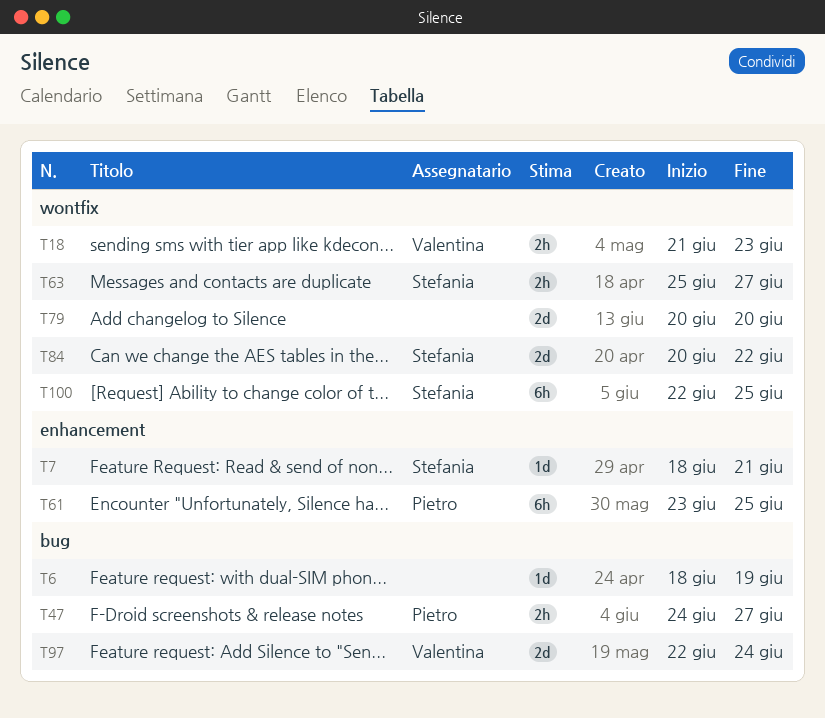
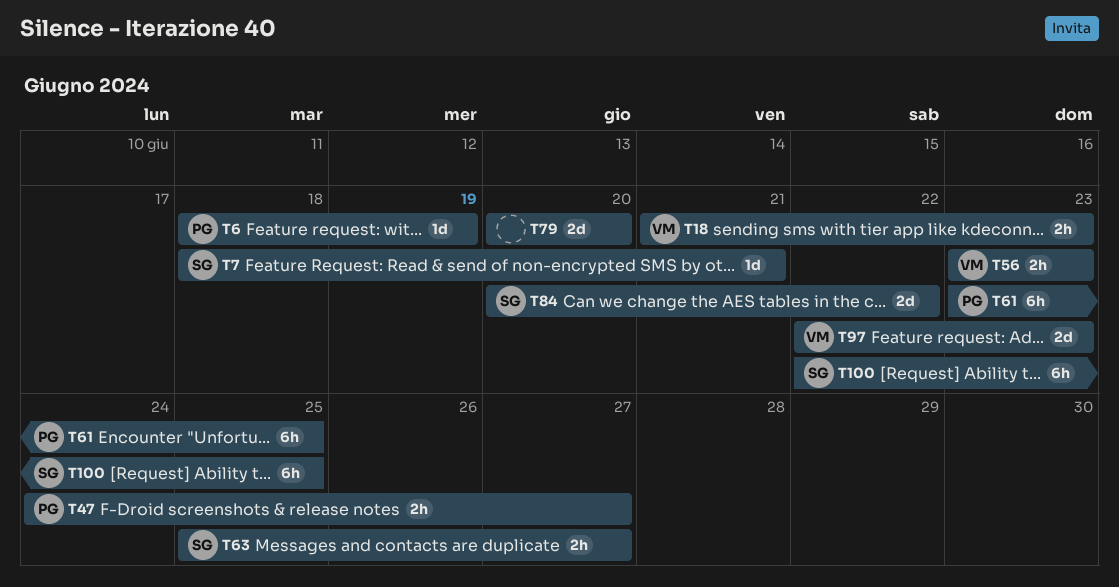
T6, owner: none -> Pietro
T56: none -> present
T97, due: Jun 24 -> Jun 23

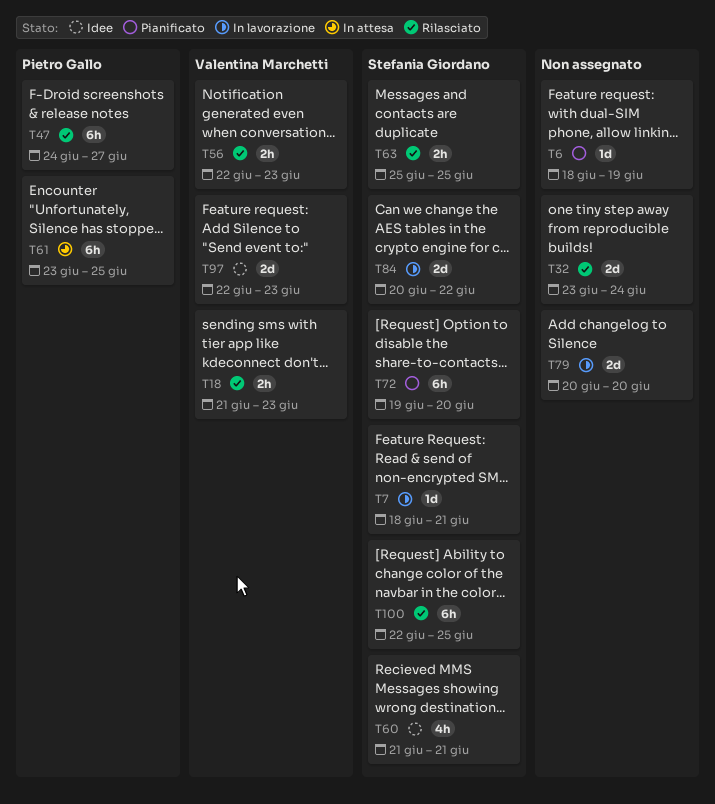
T6, owner: Pietro Gallo -> none
T32: none -> present
T47, estimate: 2h -> 6h
T56, start: Jun 23 -> Jun 22
T60: none -> present
T63, due: Jun 27 -> Jun 25
T72: none -> present

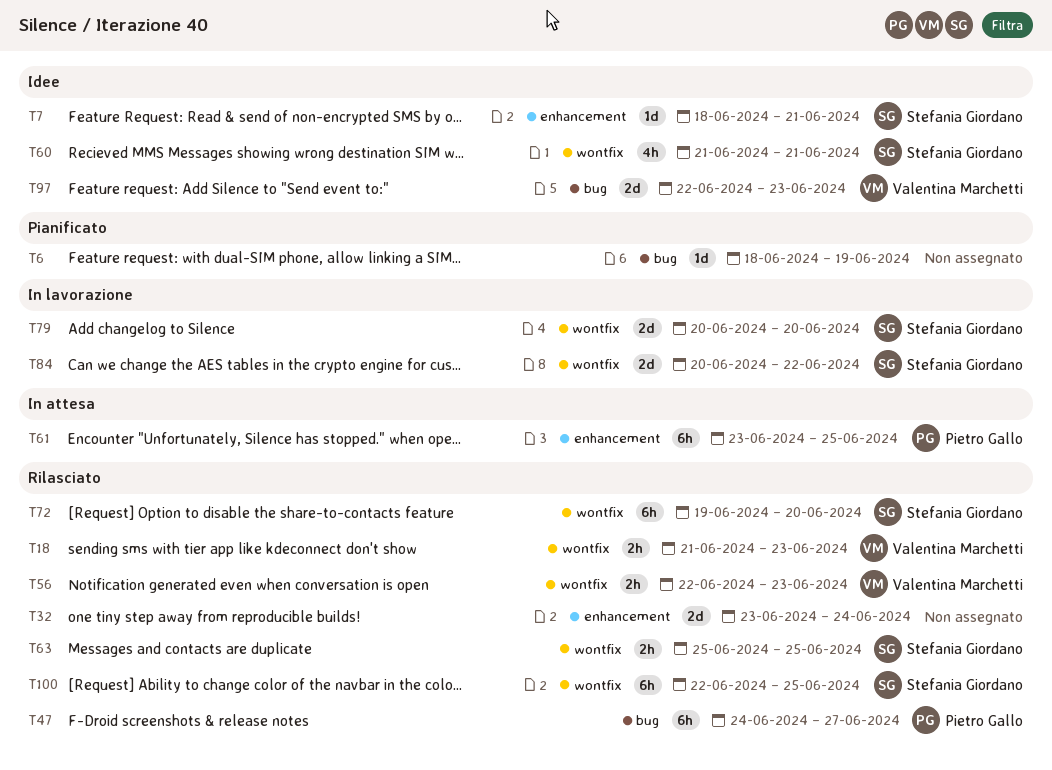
T7, status: In lavorazione -> Idee
T72, status: Pianificato -> Rilasciato
T79, owner: none -> Stefania Giordano

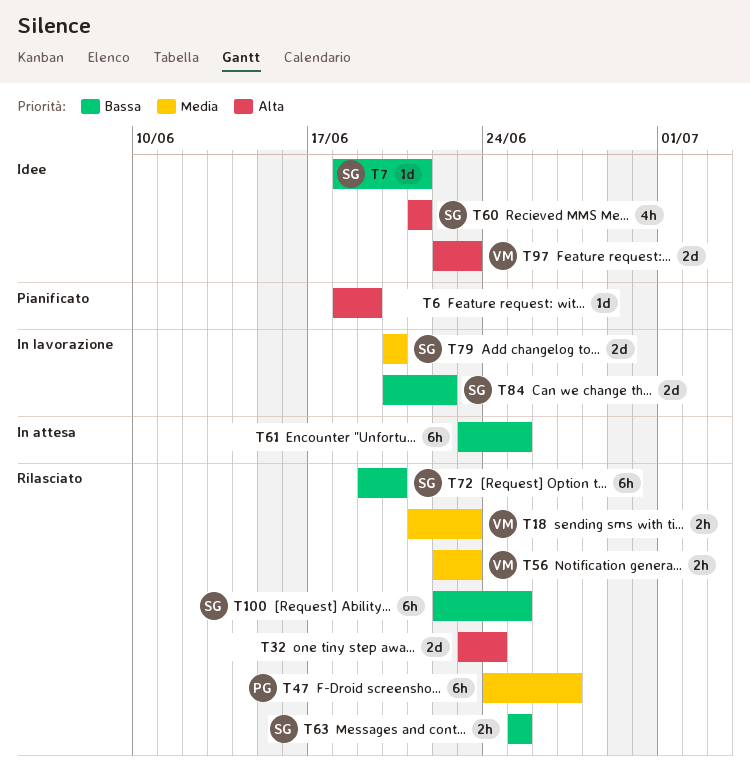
T61, owner: Pietro Gallo -> none

